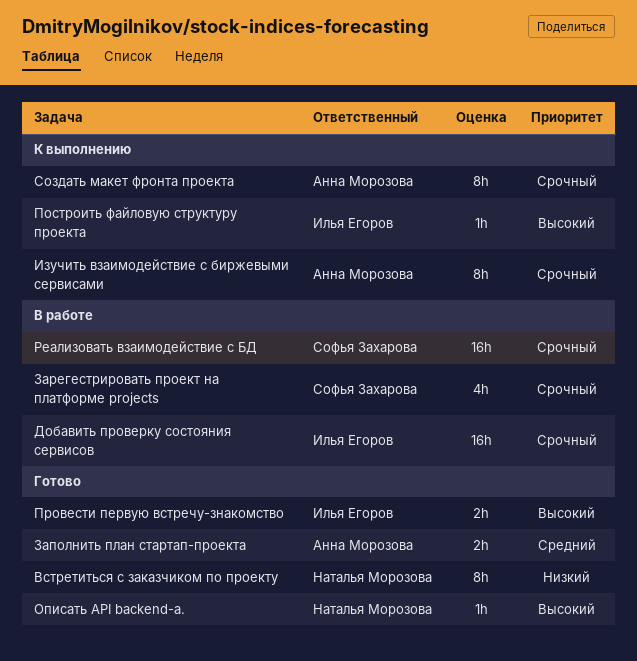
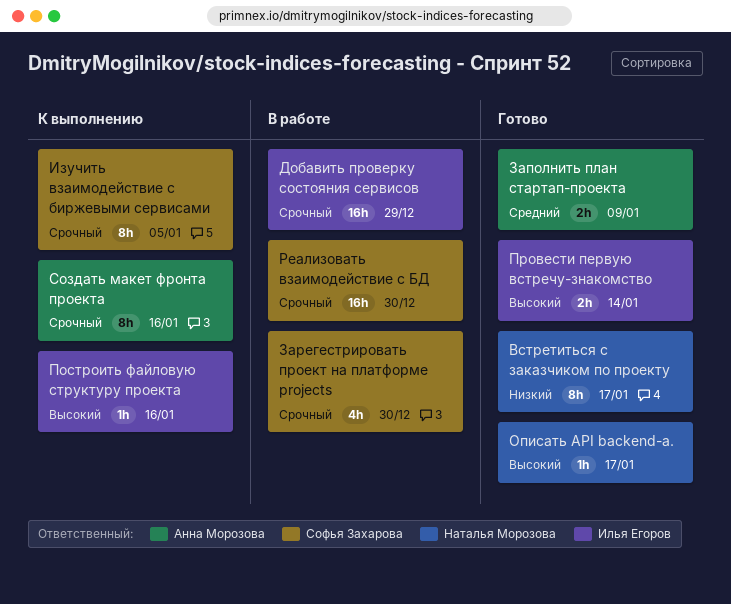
Изучить взаимодействие с биржевыми сервисами, owner: Анна Морозова -> Софья Захарова

